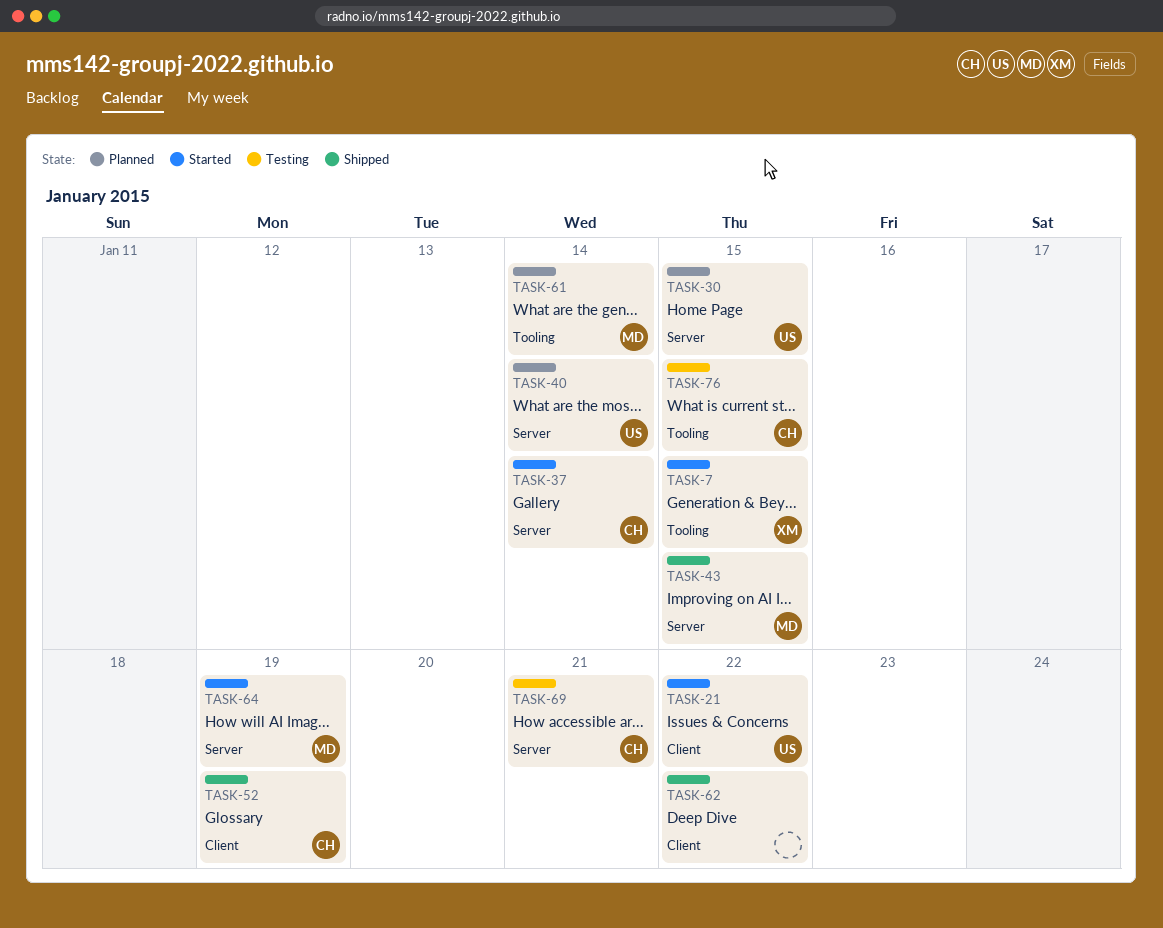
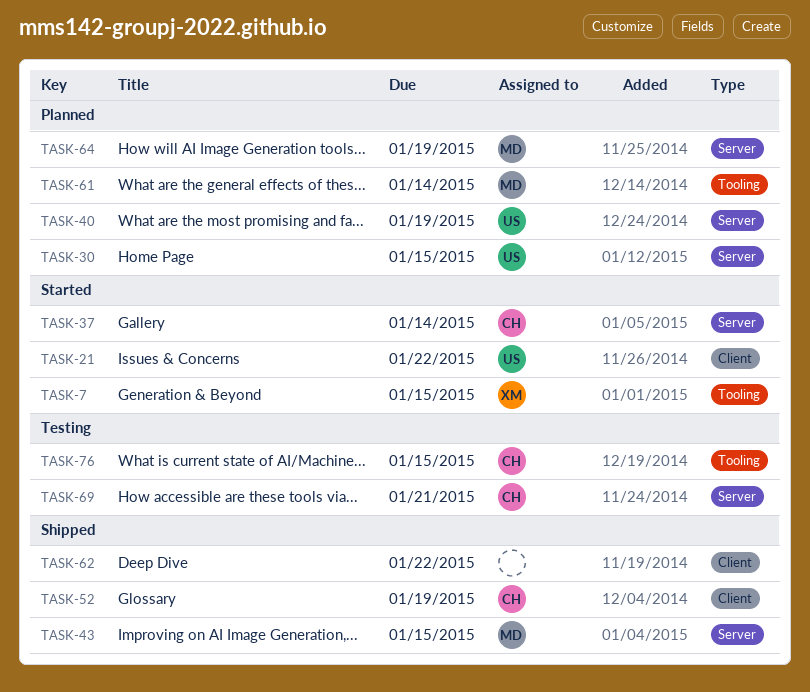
TASK-40, due: Jan 14 -> Jan 19
TASK-64, status: Started -> Planned

